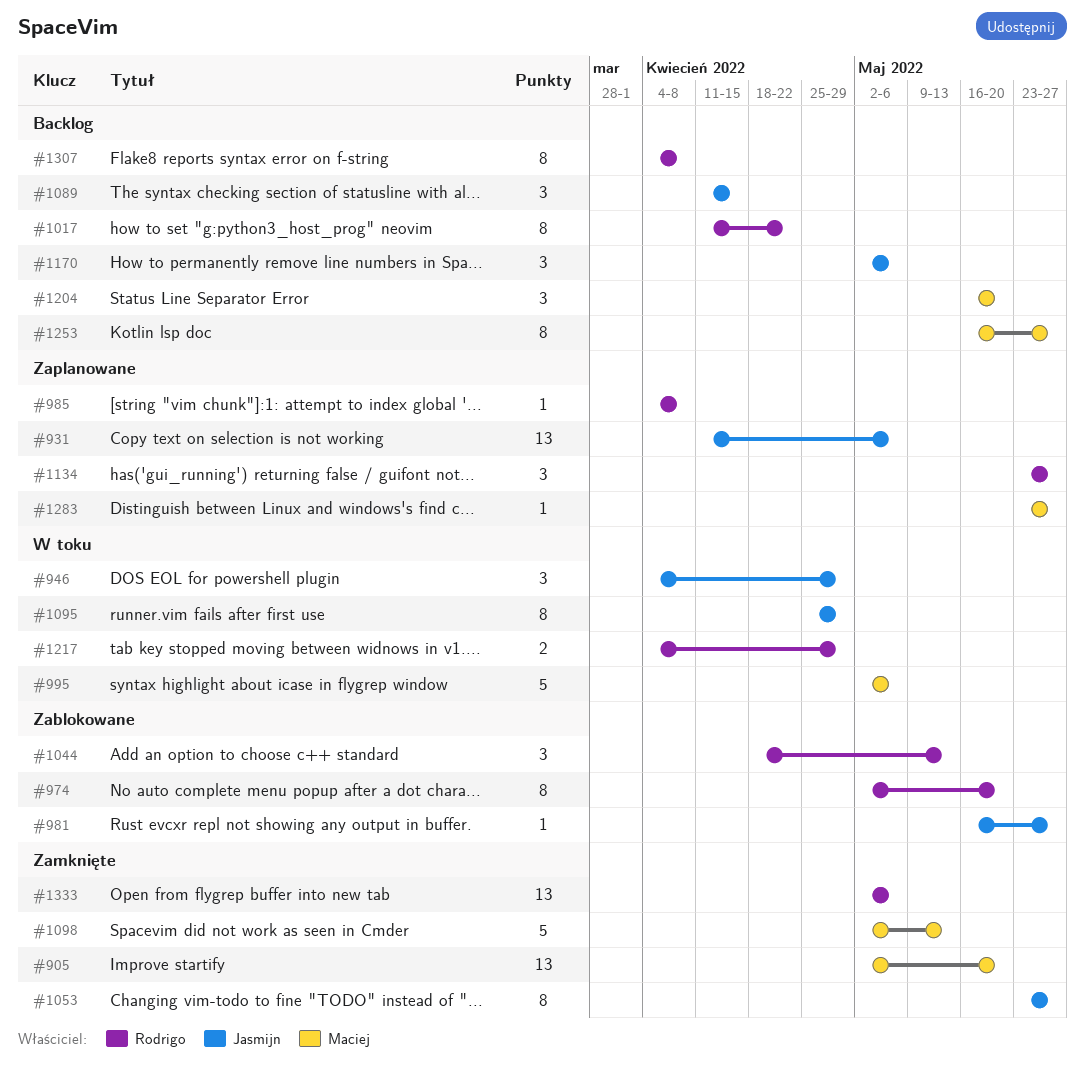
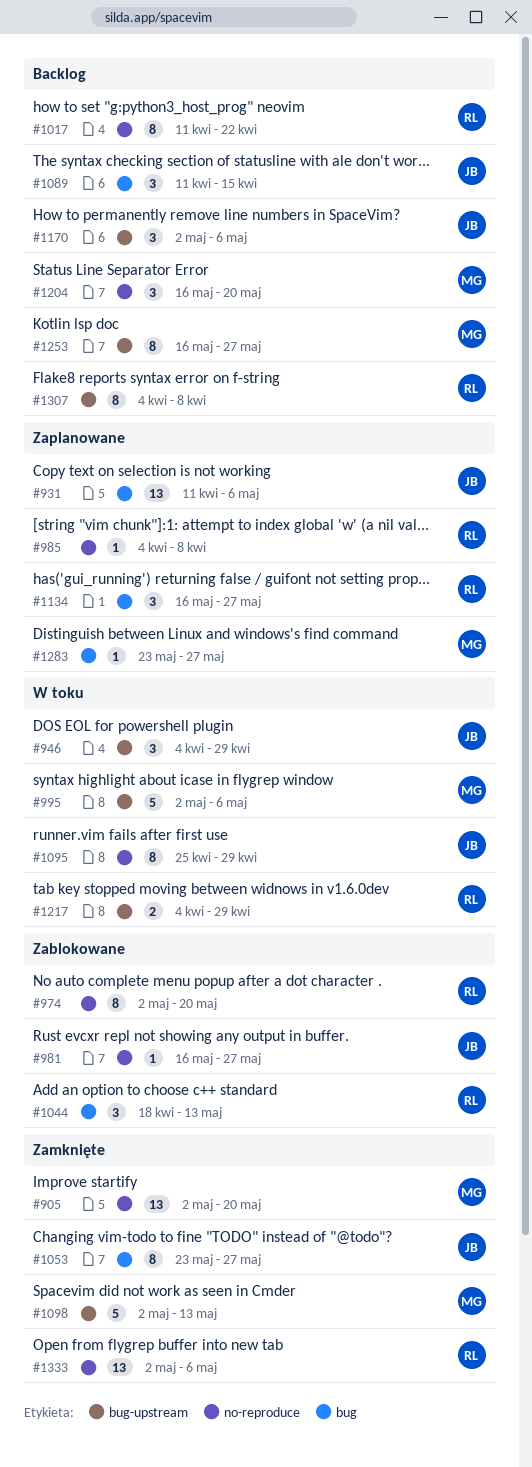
#1134, start: May 23 -> May 16

